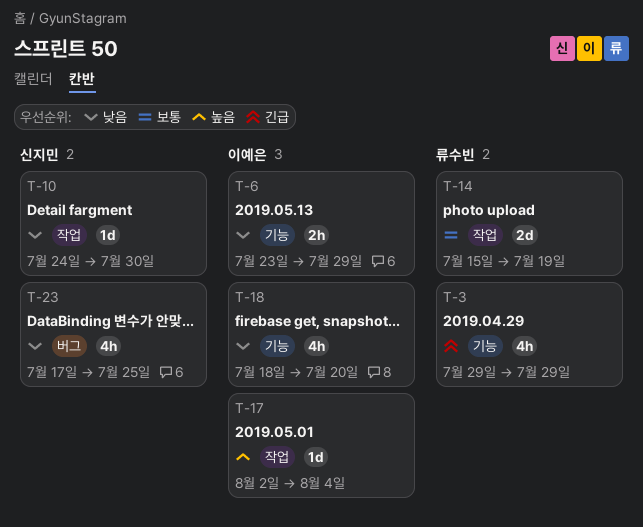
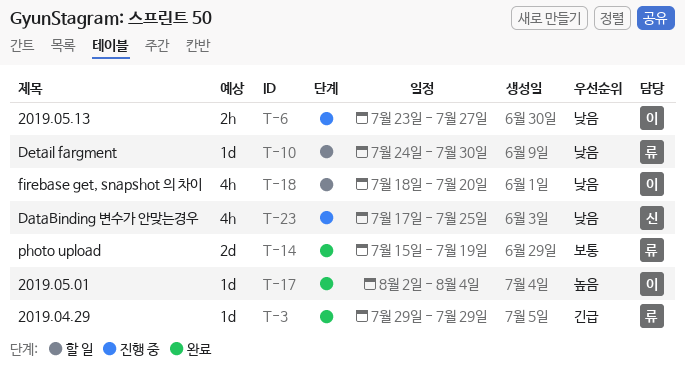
T-3, estimate: 4h -> 1d
T-6, due: Jul 29 -> Jul 27
T-10, owner: 신지민 -> 류수빈

